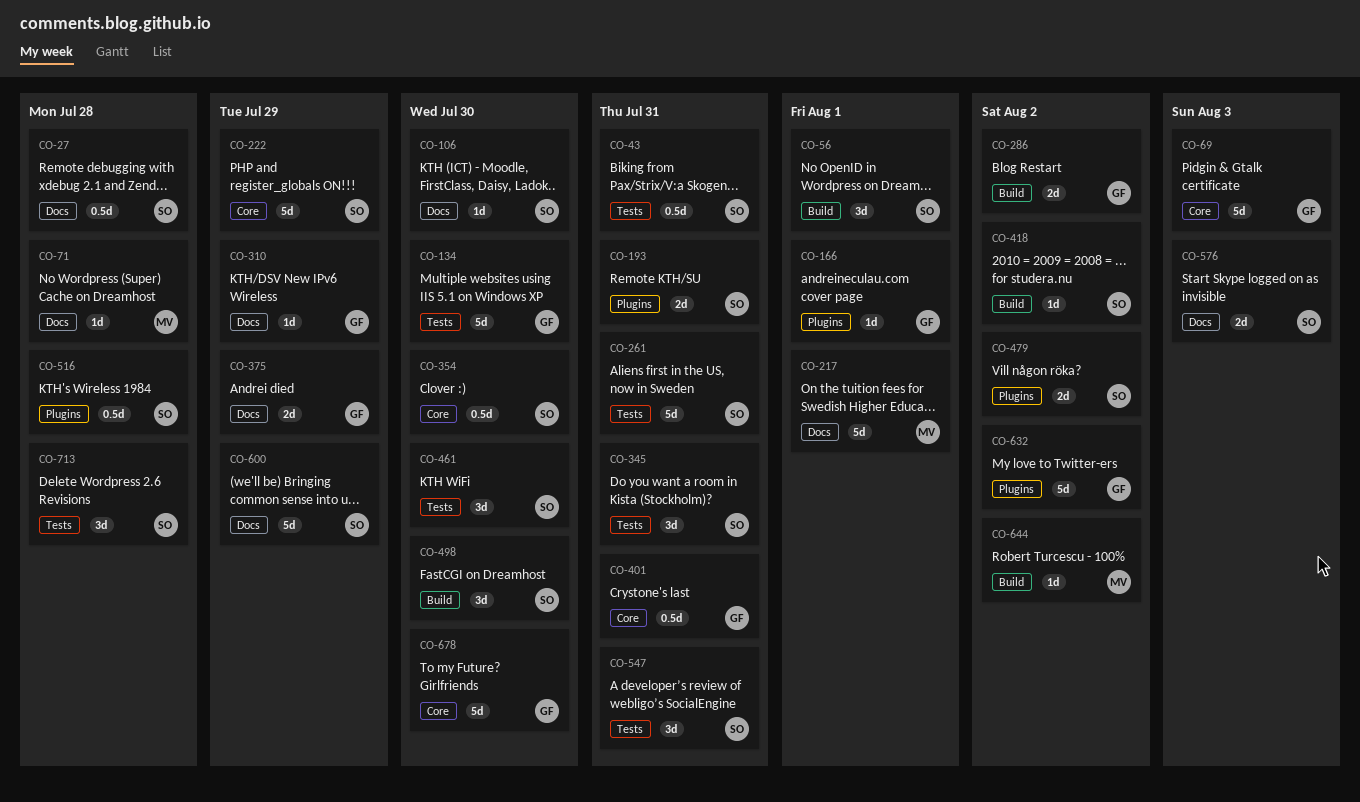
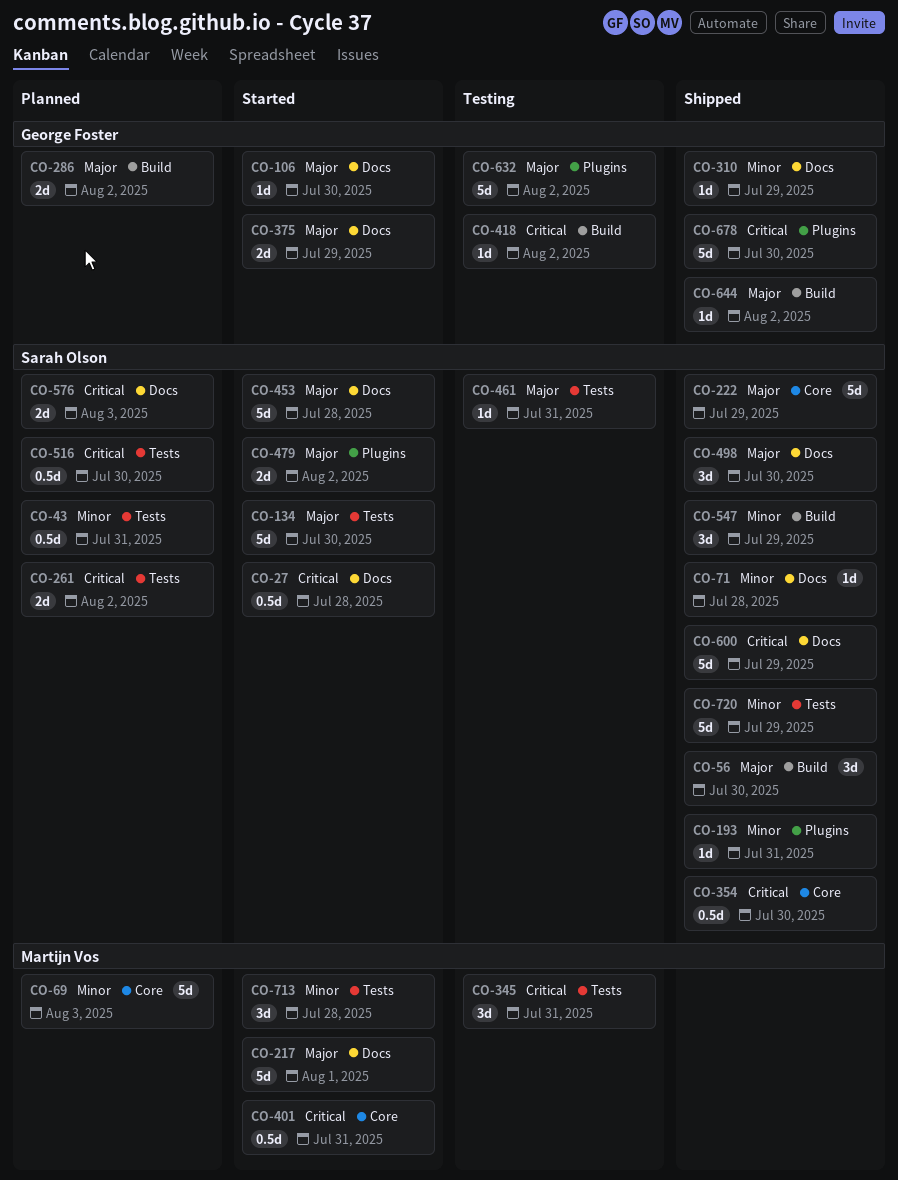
CO-56, due: Aug 1 -> Jul 30
CO-69, owner: George Foster -> Martijn Vos
CO-71, owner: Martijn Vos -> Sarah Olson
CO-106, owner: Sarah Olson -> George Foster
CO-134, owner: George Foster -> Sarah Olson
CO-166: present -> none
CO-193, estimate: 2d -> 1d
CO-261, estimate: 5d -> 2d
CO-261, due: Jul 31 -> Aug 2
CO-345, owner: Sarah Olson -> Martijn Vos
CO-401, owner: George Foster -> Martijn Vos
CO-418, owner: Sarah Olson -> George Foster
CO-453: none -> present
CO-461, estimate: 3d -> 1d
CO-461, due: Jul 30 -> Jul 31
CO-498, label: Build -> Docs
CO-516, label: Plugins -> Tests
CO-516, due: Jul 28 -> Jul 30
CO-547, label: Tests -> Build
CO-547, due: Jul 31 -> Jul 29
CO-644, owner: Martijn Vos -> George Foster
CO-678, label: Core -> Plugins
CO-713, owner: Sarah Olson -> Martijn Vos
CO-720: none -> present

